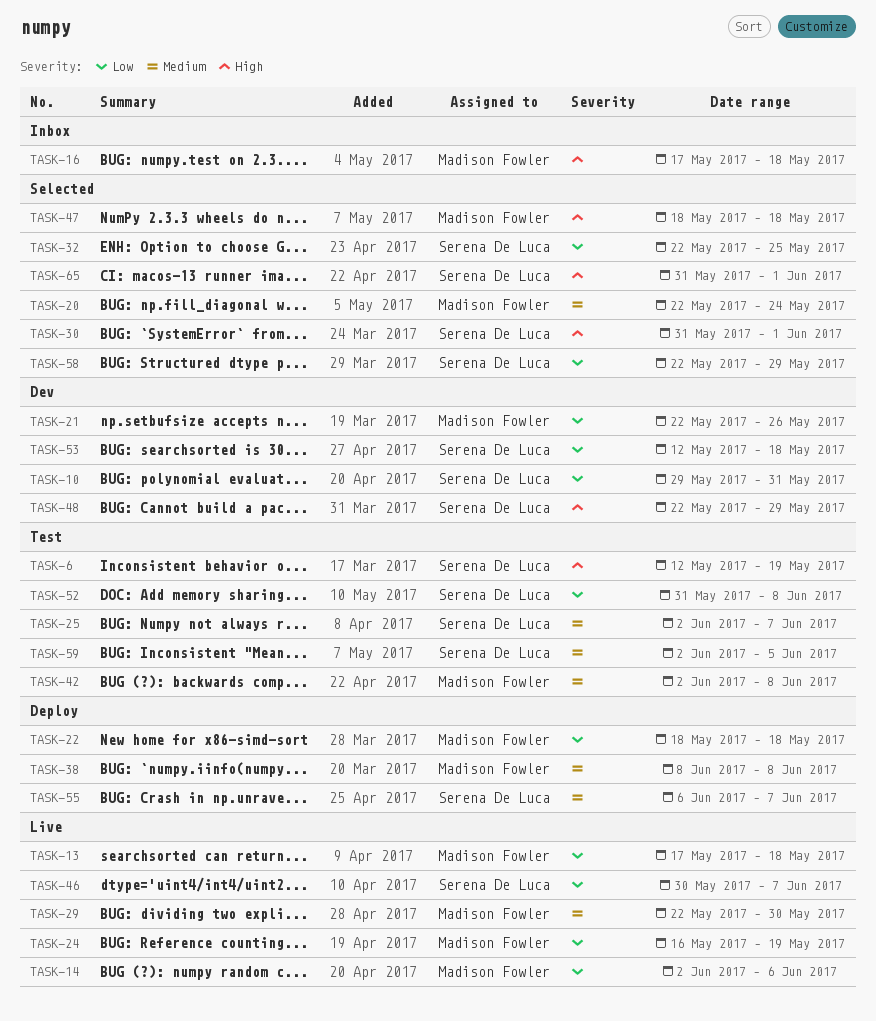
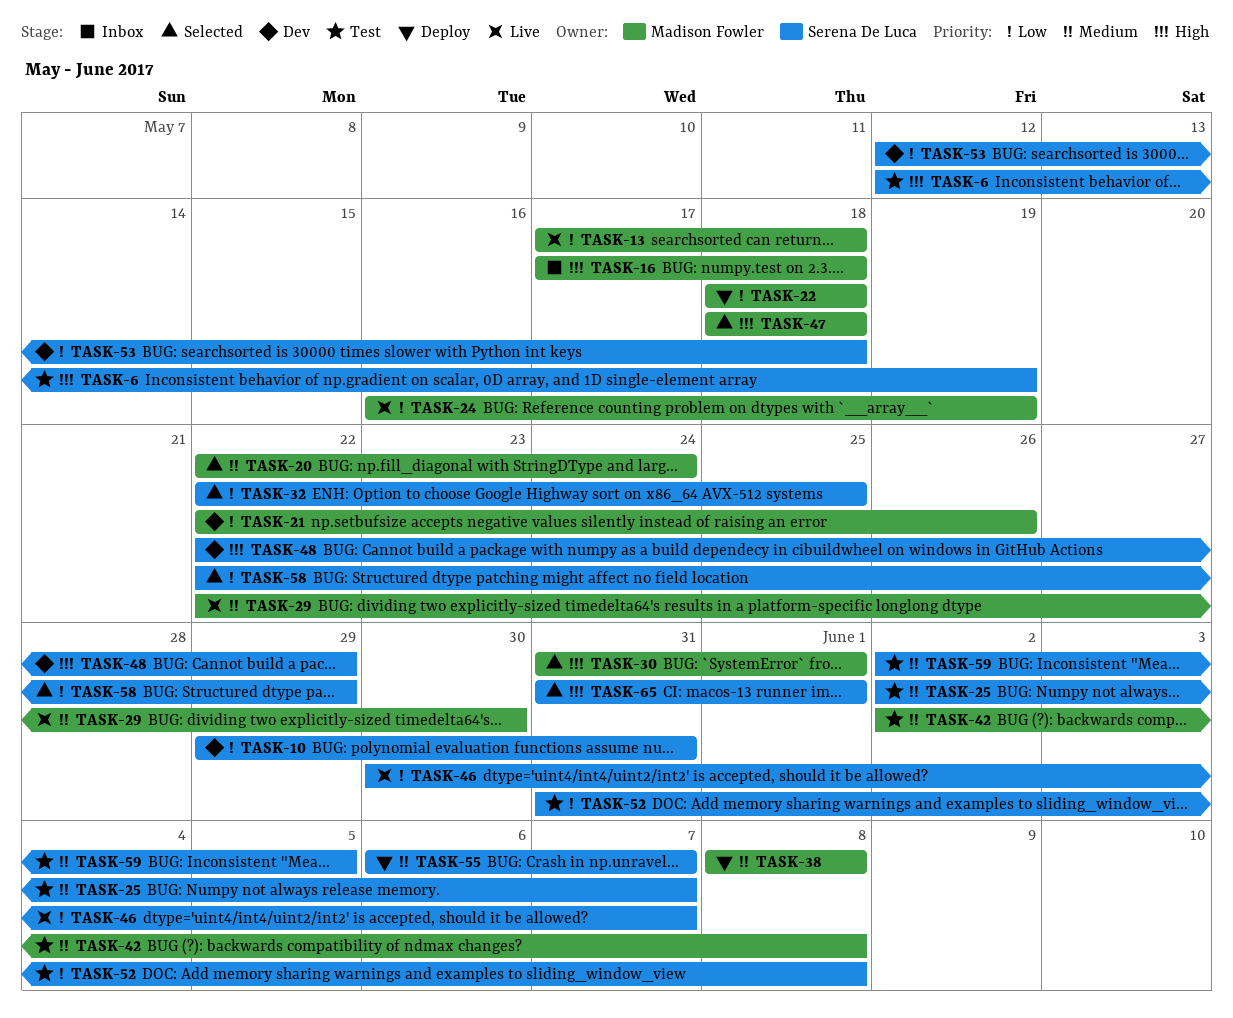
TASK-14: present -> none
TASK-30, owner: Serena De Luca -> Madison Fowler

